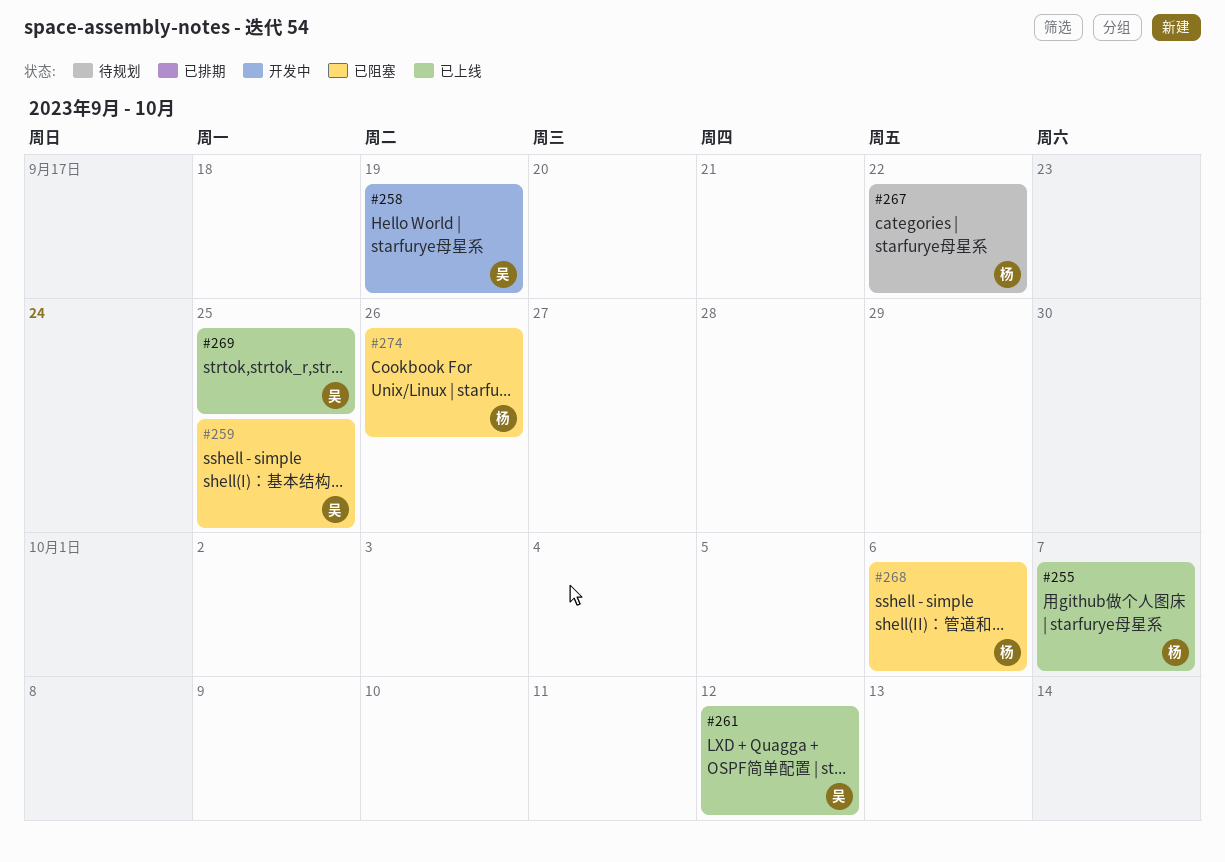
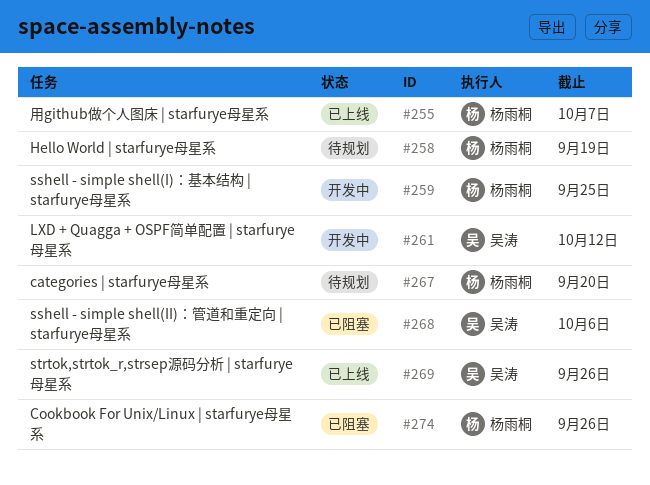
#258, status: 开发中 -> 待规划
#258, owner: 吴涛 -> 杨雨桐
#259, status: 已阻塞 -> 开发中
#259, owner: 吴涛 -> 杨雨桐
#261, status: 已上线 -> 开发中
#267, due: Sep 22 -> Sep 20
#268, owner: 杨雨桐 -> 吴涛
#269, due: Sep 25 -> Sep 26

